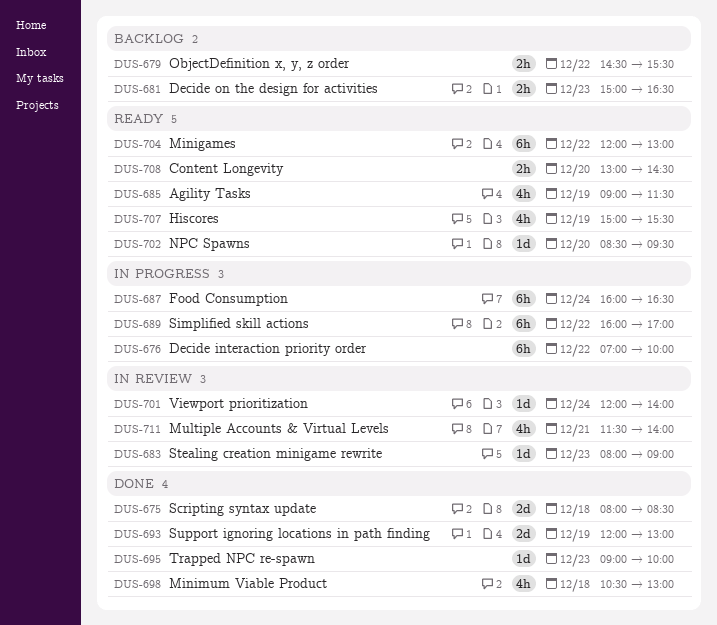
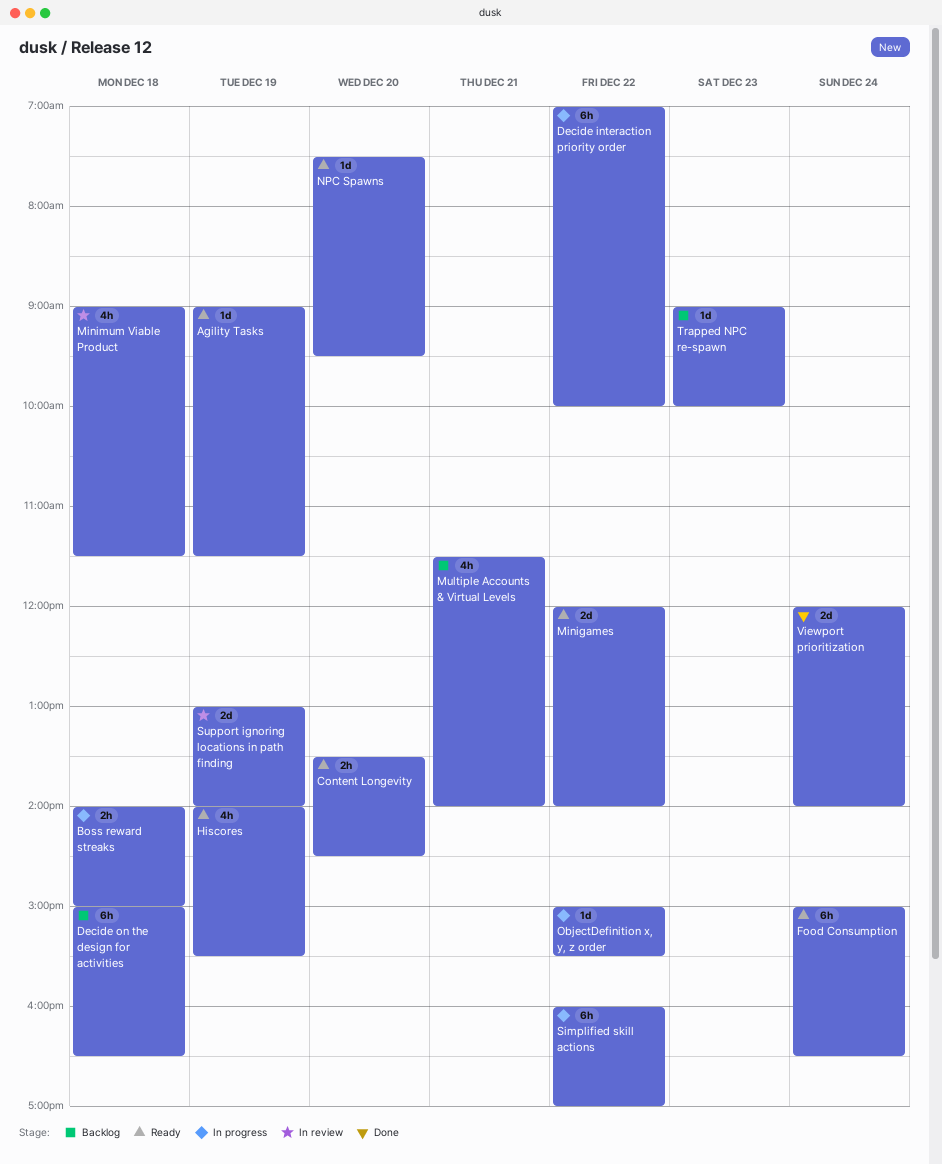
Agility Tasks, estimate: 4h -> 1d
Boss reward streaks: none -> present
Content Longevity, begins: 13:00 -> 13:30
Decide on the design for activities, estimate: 2h -> 6h
Decide on the design for activities, day: Dec 23 -> Dec 18
Food Consumption, status: In progress -> Ready
Food Consumption, begins: 16:00 -> 15:00
Hiscores, begins: 15:00 -> 14:00
Minigames, estimate: 6h -> 2d
Minigames, ends: 13:00 -> 14:00
Minimum Viable Product, status: Done -> In review
Minimum Viable Product, begins: 10:30 -> 09:00
Minimum Viable Product, ends: 13:00 -> 11:30
Multiple Accounts & Virtual Levels, status: In review -> Backlog
NPC Spawns, begins: 08:30 -> 07:30
ObjectDefinition x, y, z order, status: Backlog -> In progress
ObjectDefinition x, y, z order, estimate: 2h -> 1d
ObjectDefinition x, y, z order, begins: 14:30 -> 15:00
Scripting syntax update: present -> none
Stealing creation minigame rewrite: present -> none
Support ignoring locations in path finding, status: Done -> In review
Support ignoring locations in path finding, begins: 12:00 -> 13:00
Support ignoring locations in path finding, ends: 13:00 -> 14:00
Trapped NPC re-spawn, status: Done -> Backlog
Viewport prioritization, status: In review -> Done
Viewport prioritization, estimate: 1d -> 2d

